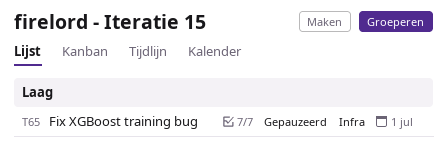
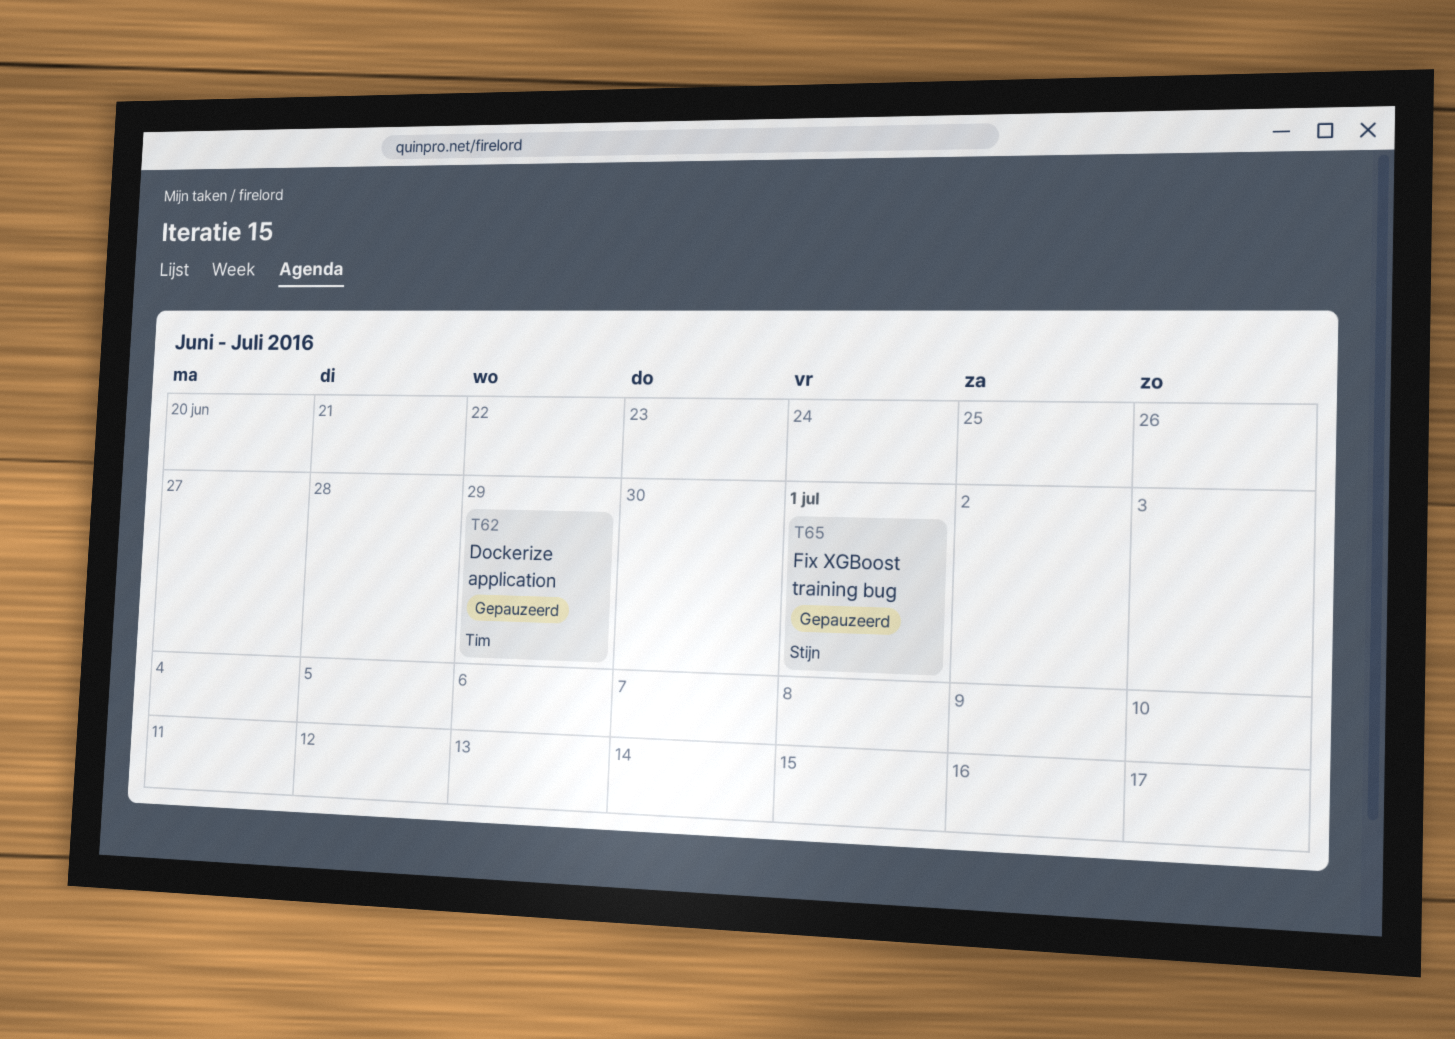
T62: none -> present

